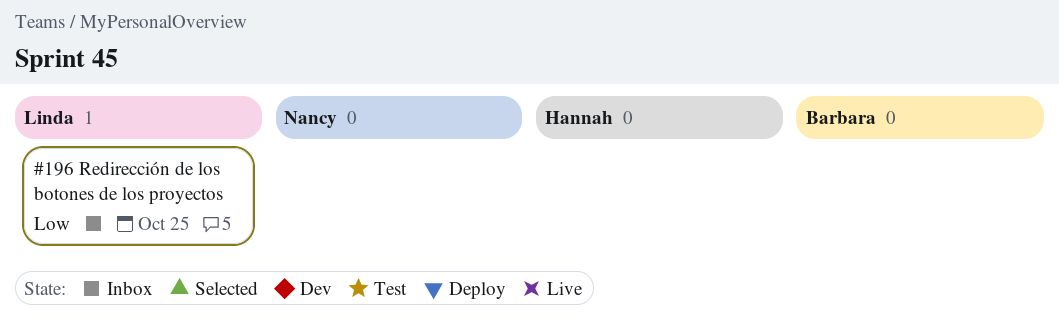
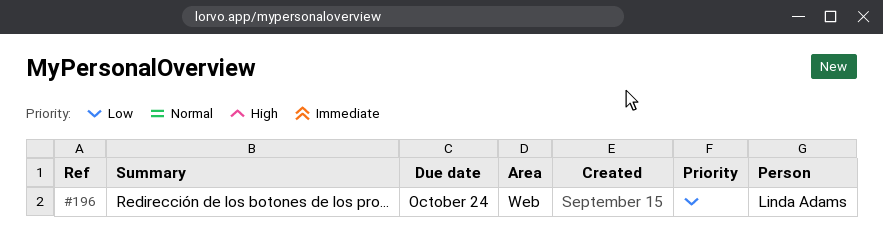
#196, due: Oct 25 -> Oct 24

